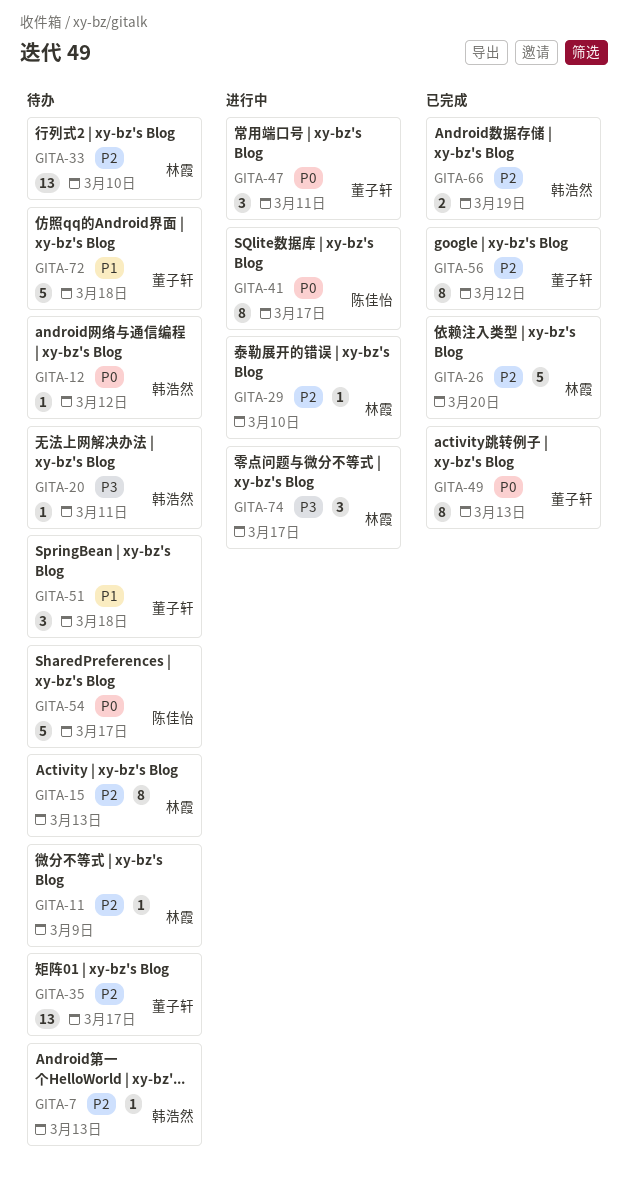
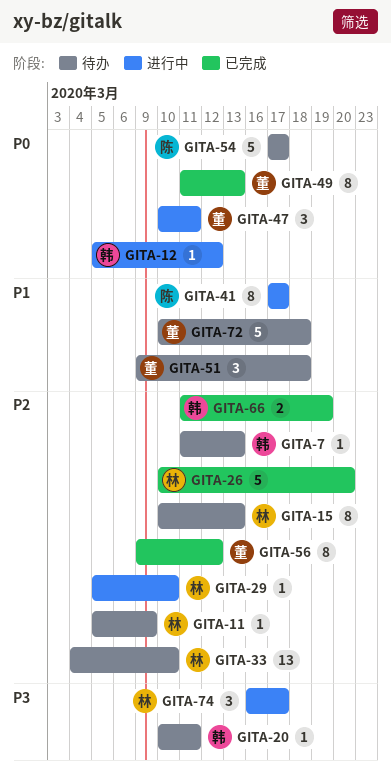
GITA-12, status: 待办 -> 进行中
GITA-35: present -> none
GITA-41, priority: P0 -> P1

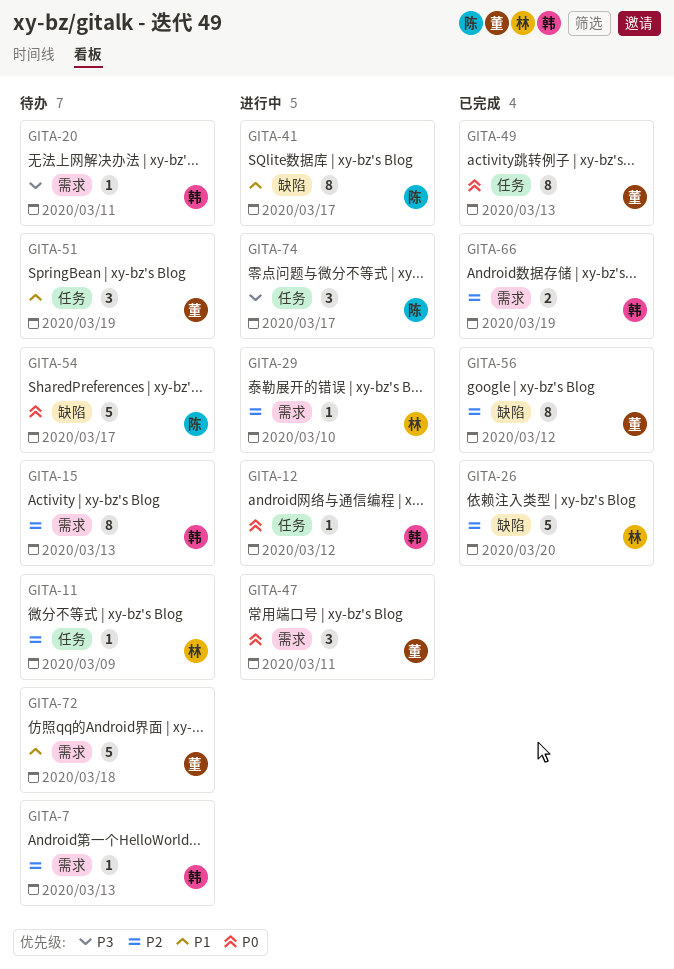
GITA-15, owner: 林 -> 韩
GITA-33: present -> none
GITA-51, due: Mar 18 -> Mar 19
GITA-74, owner: 林 -> 陈

